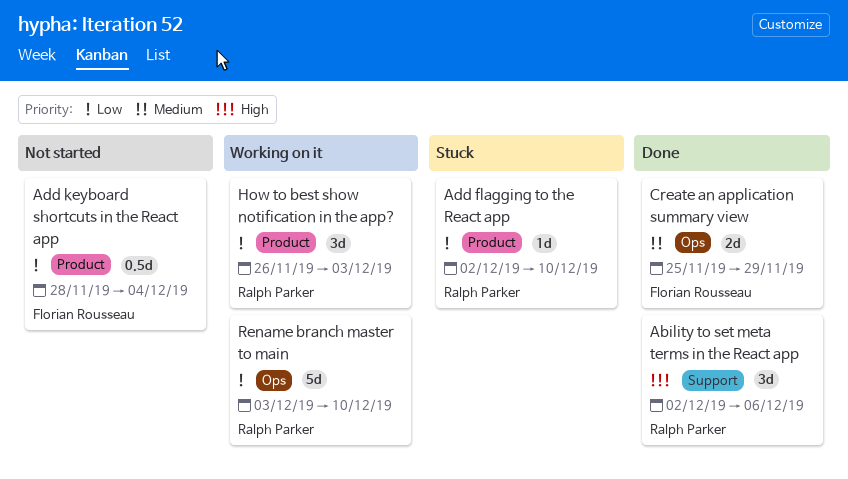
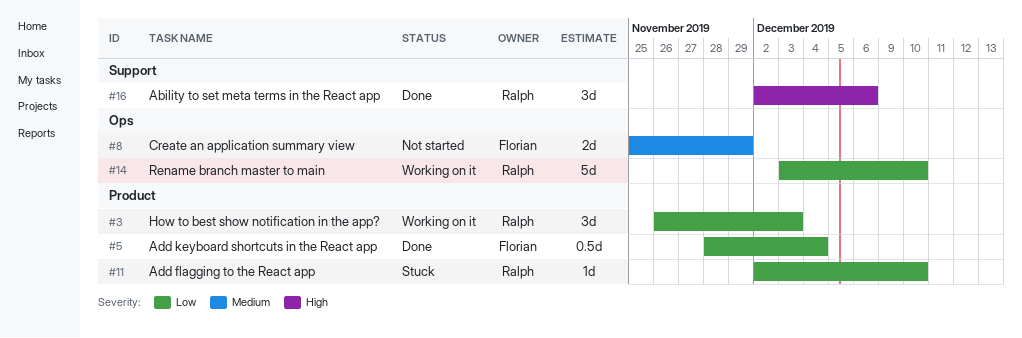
Add keyboard shortcuts in the React app, status: Not started -> Done
Create an application summary view, status: Done -> Not started

